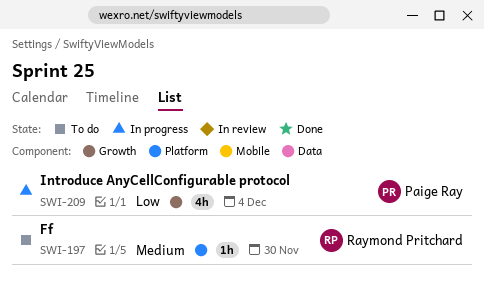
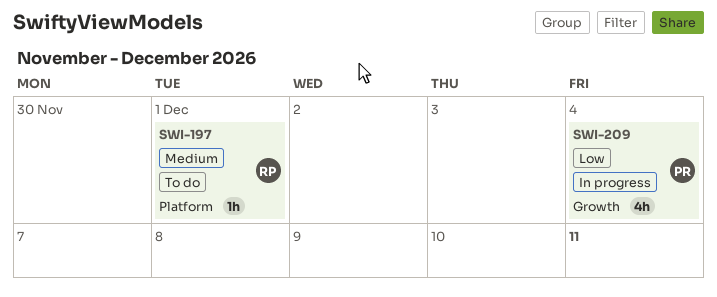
SWI-197, due: Nov 30 -> Dec 1

